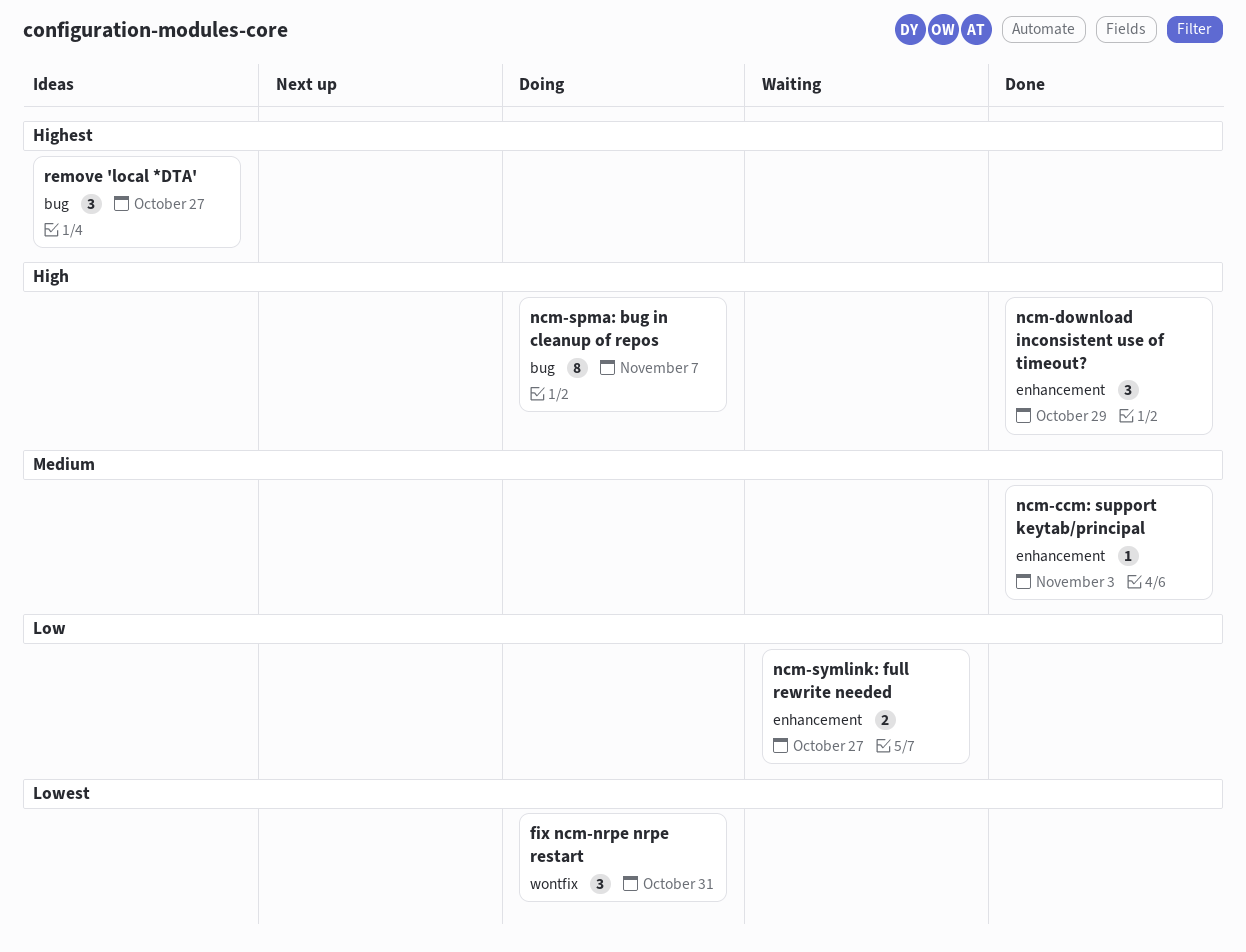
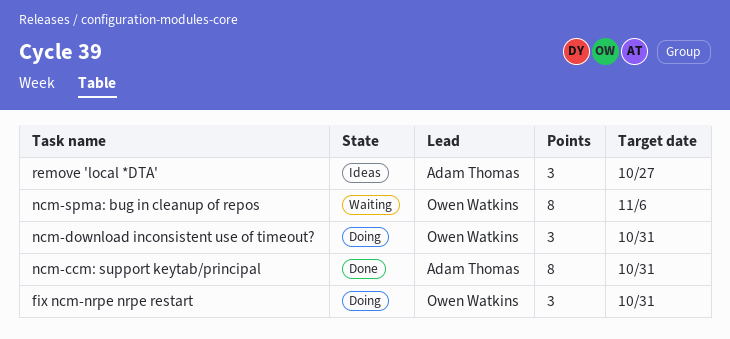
ncm-ccm: support keytab/principal, estimate: 1 -> 8
ncm-ccm: support keytab/principal, due: Nov 3 -> Oct 31
ncm-download inconsistent use of timeout?, status: Done -> Doing
ncm-download inconsistent use of timeout?, due: Oct 29 -> Oct 31
ncm-spma: bug in cleanup of repos, status: Doing -> Waiting
ncm-spma: bug in cleanup of repos, due: Nov 7 -> Nov 6
ncm-symlink: full rewrite needed: present -> none

